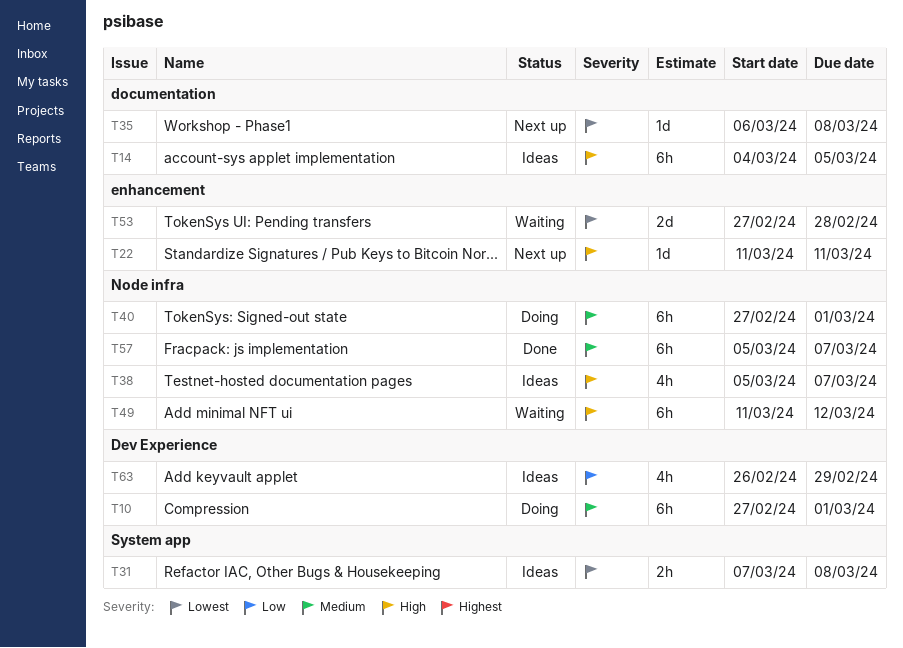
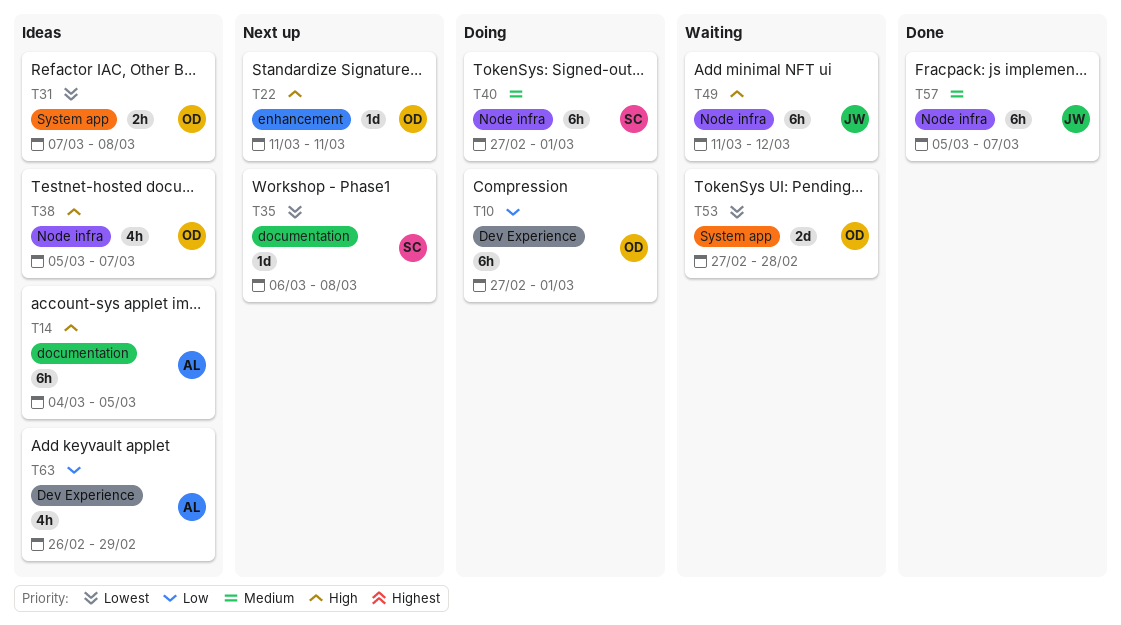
T10, priority: Medium -> Low
T53, label: enhancement -> System app

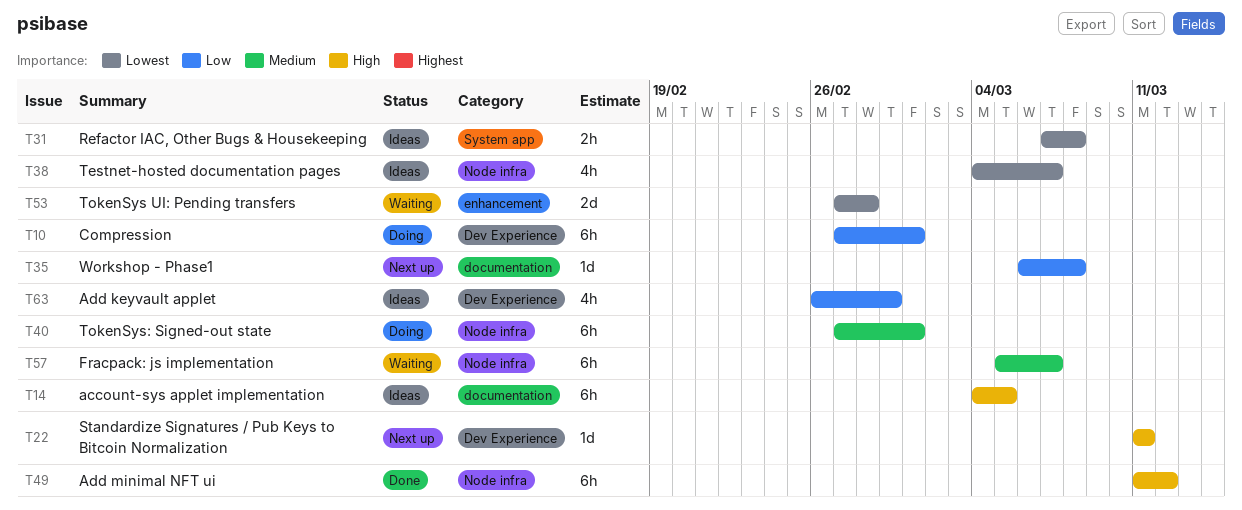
T22, label: enhancement -> Dev Experience
T35, priority: Lowest -> Low
T38, priority: High -> Lowest
T38, start: Mar 5 -> Mar 4
T49, status: Waiting -> Done
T53, label: System app -> enhancement
T57, status: Done -> Waiting

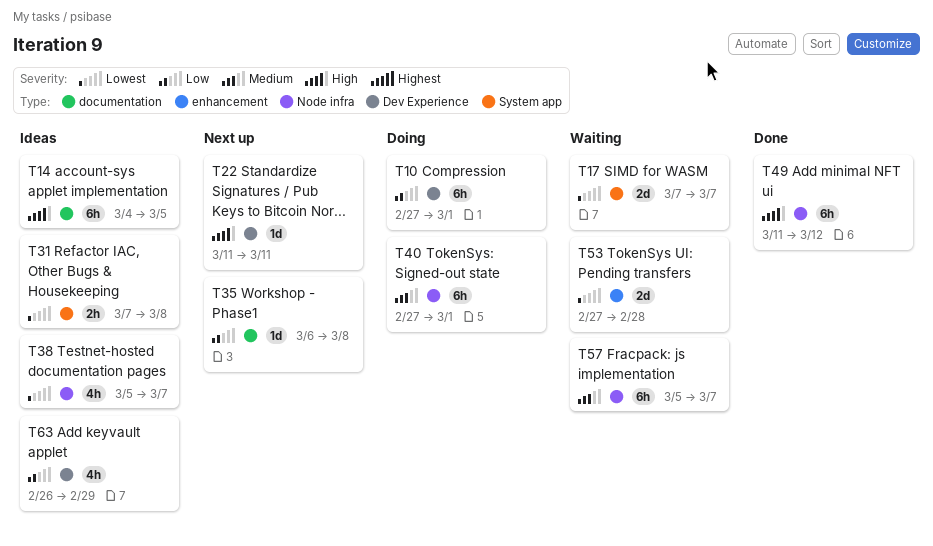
T17: none -> present
T38, start: Mar 4 -> Mar 5

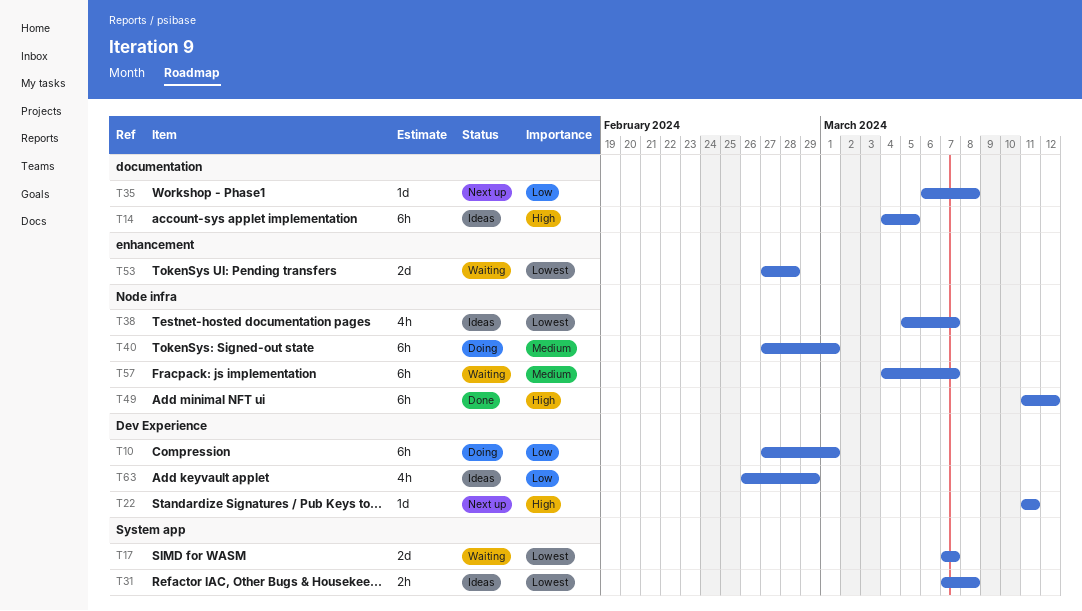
T57, start: Mar 5 -> Mar 4

